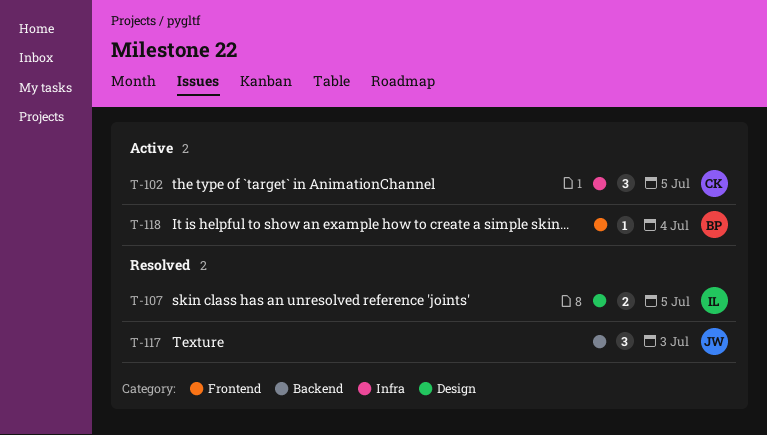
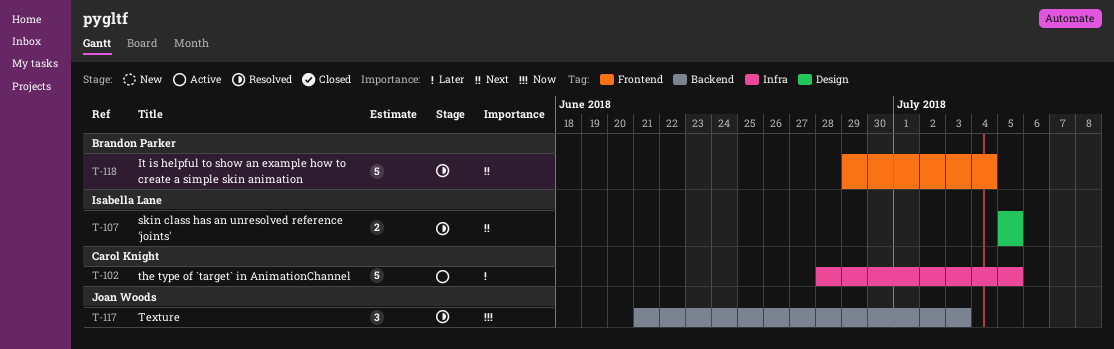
T-102, estimate: 3 -> 5
T-118, status: Active -> Resolved
T-118, estimate: 1 -> 5

